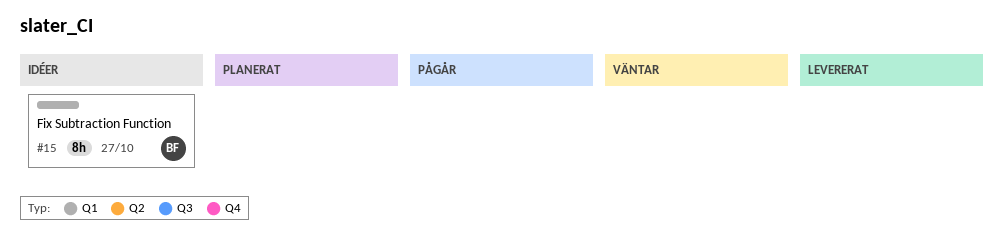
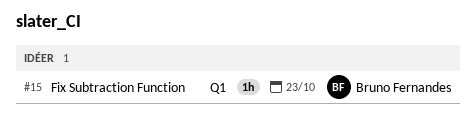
#15, estimate: 8h -> 1h
#15, due: Oct 27 -> Oct 23

